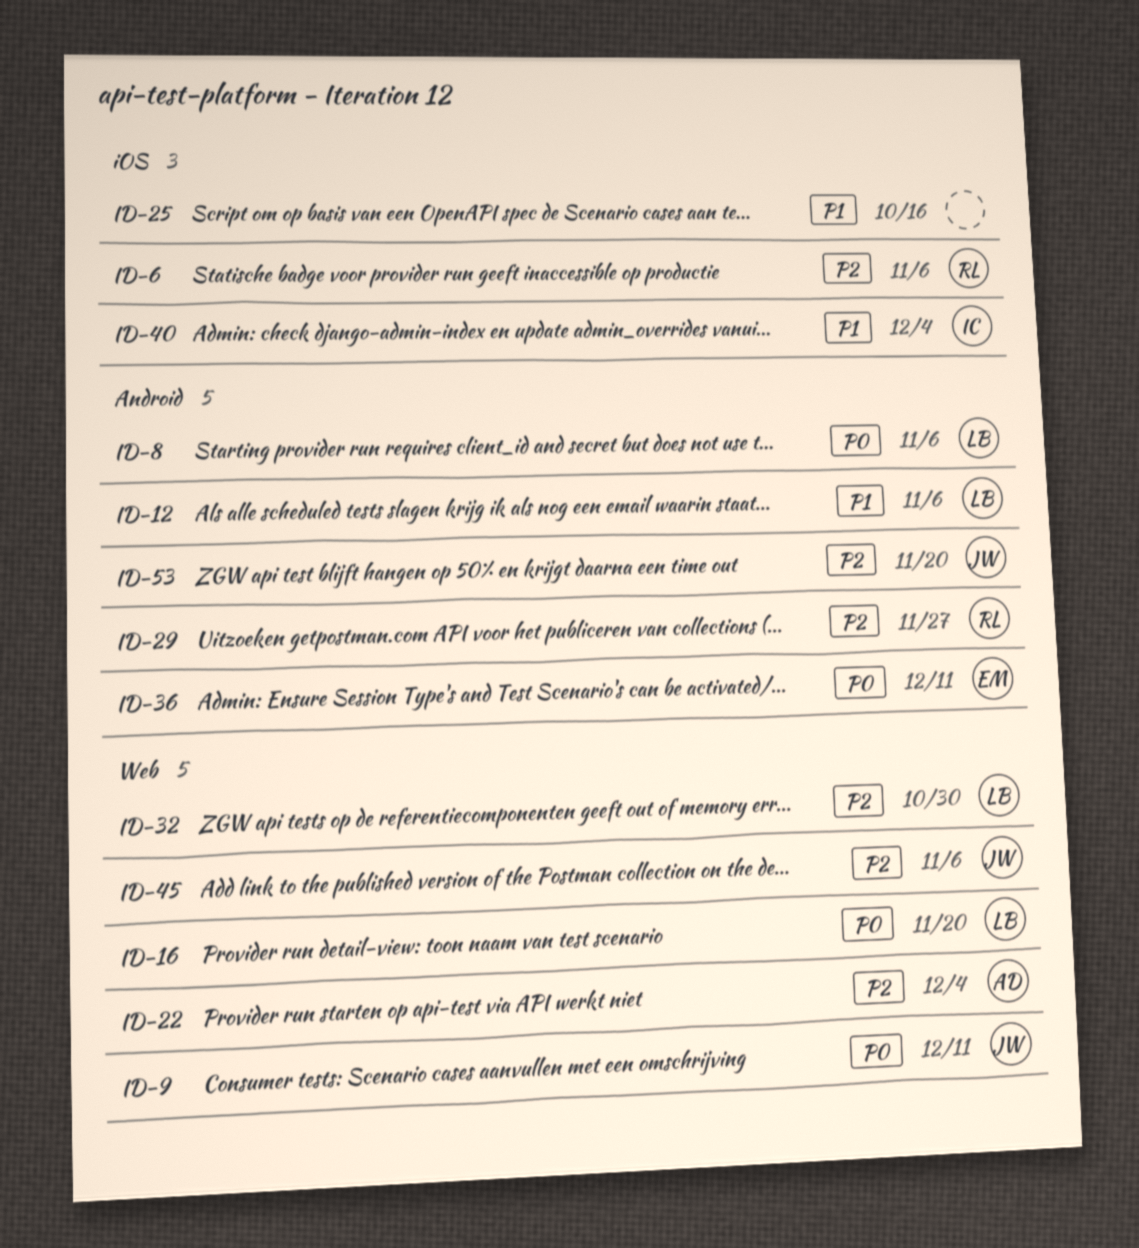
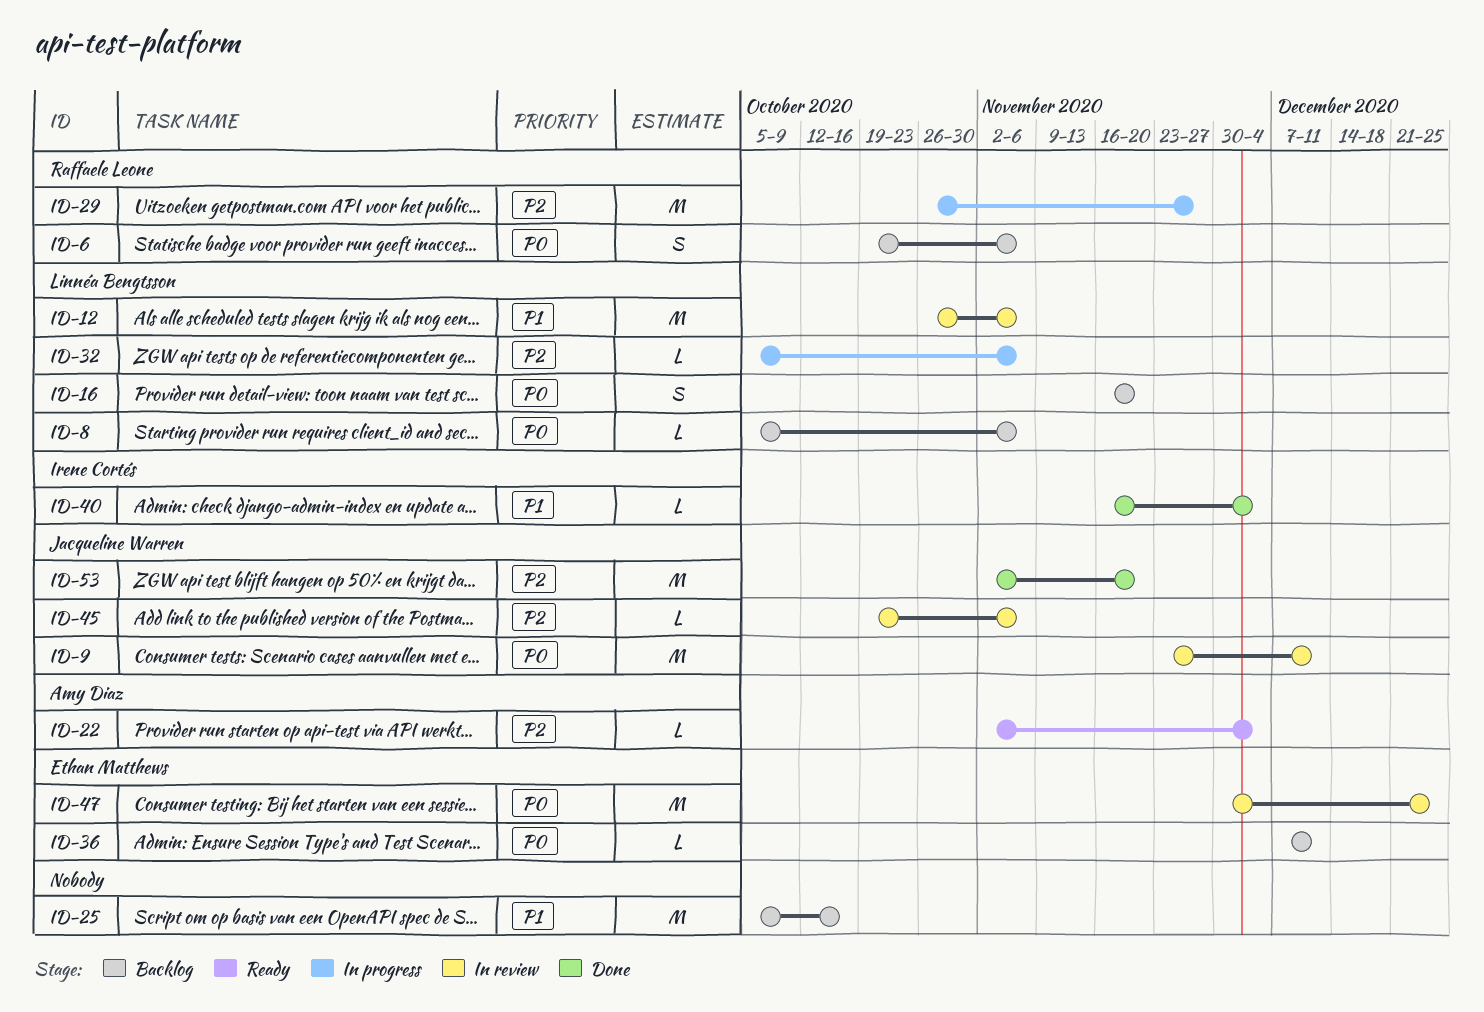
ID-6, priority: P2 -> P0
ID-32, due: Oct 30 -> Nov 6
ID-47: none -> present

